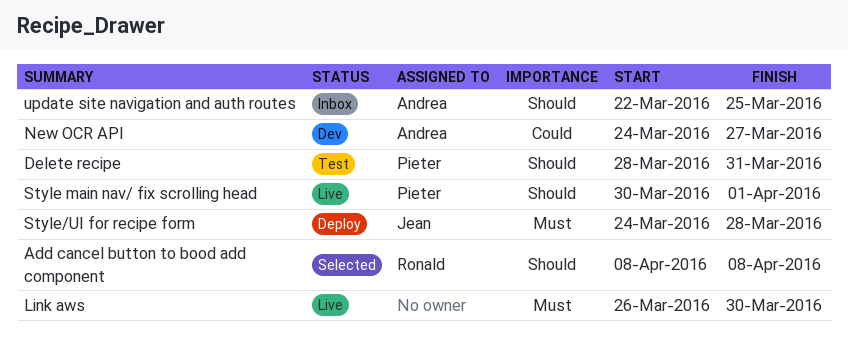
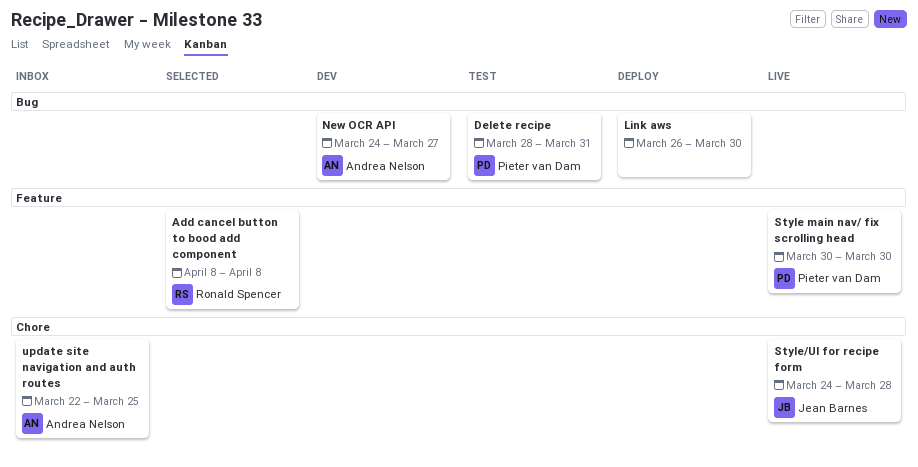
Link aws, status: Live -> Deploy
Style main nav/ fix scrolling head, due: Apr 1 -> Mar 30
Style/UI for recipe form, status: Deploy -> Live

